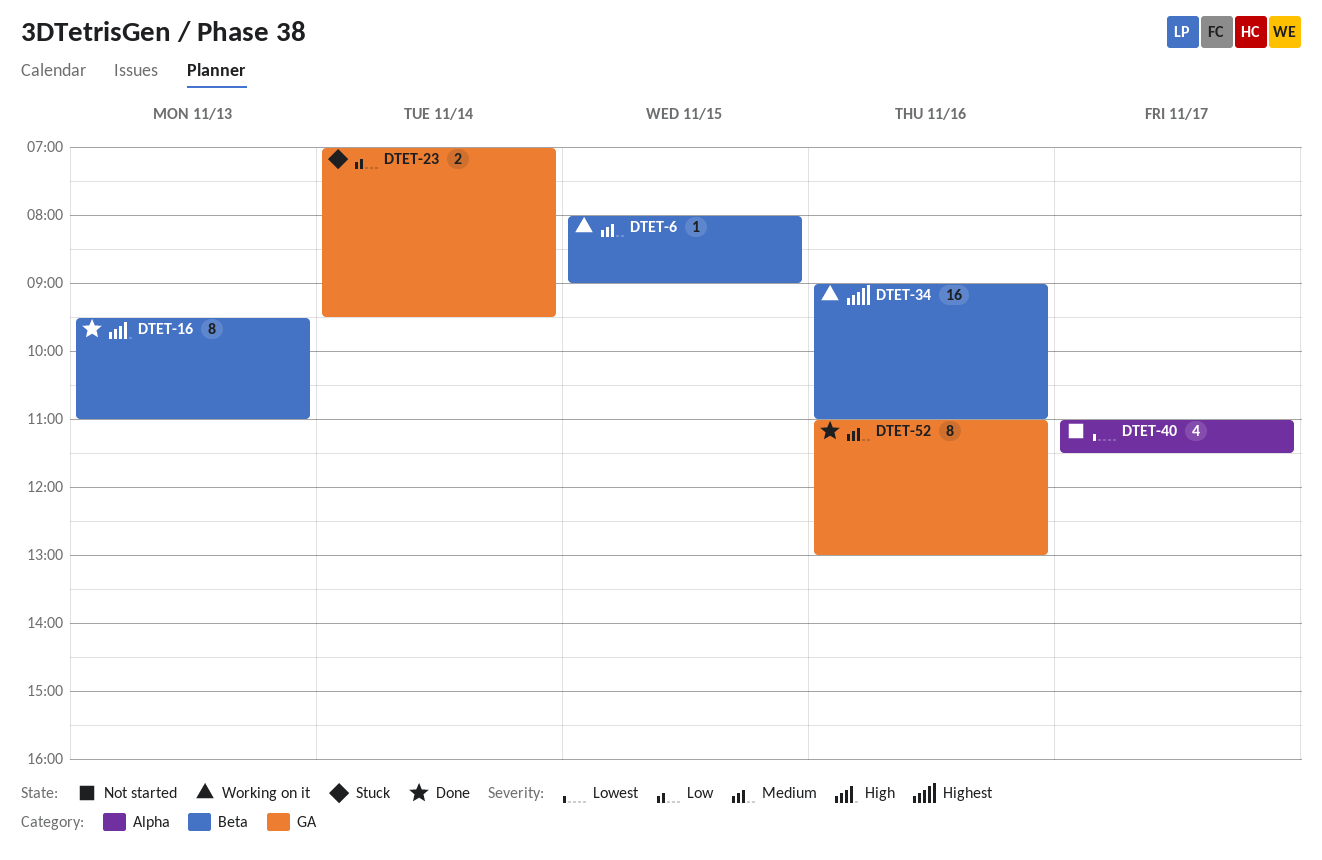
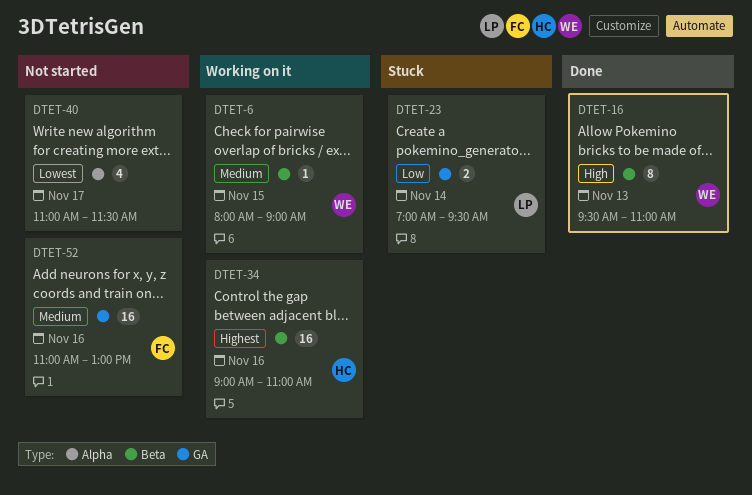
DTET-52, status: Done -> Not started
DTET-52, estimate: 8 -> 16

